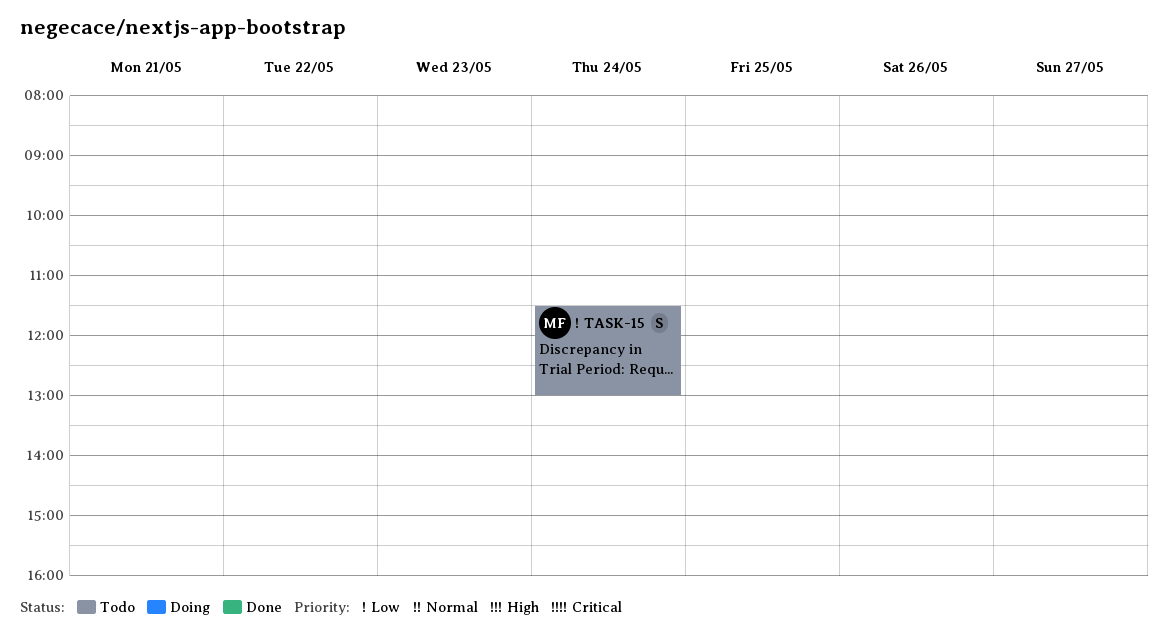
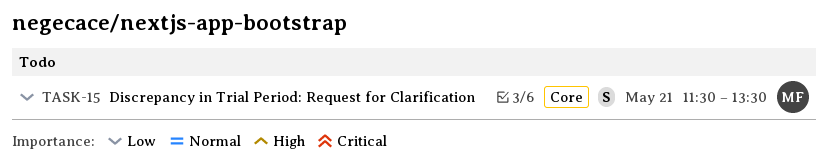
TASK-15, day: May 24 -> May 21
TASK-15, ends: 13:00 -> 13:30

